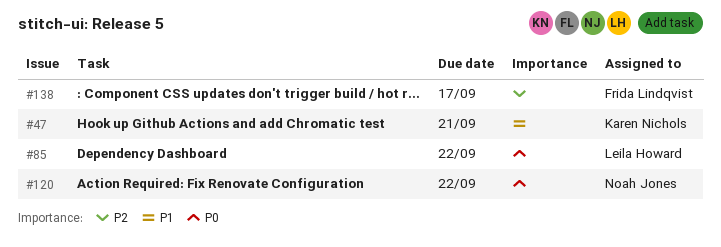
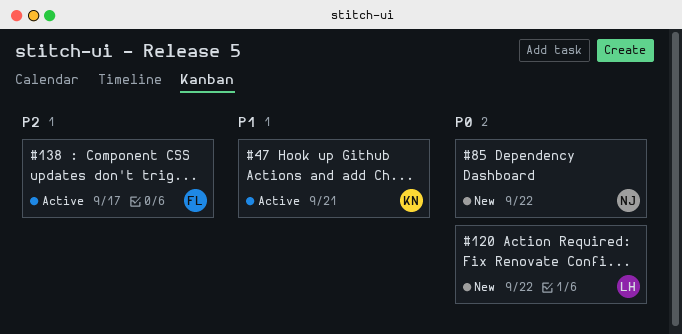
#85, owner: Leila Howard -> Noah Jones
#120, owner: Noah Jones -> Leila Howard

